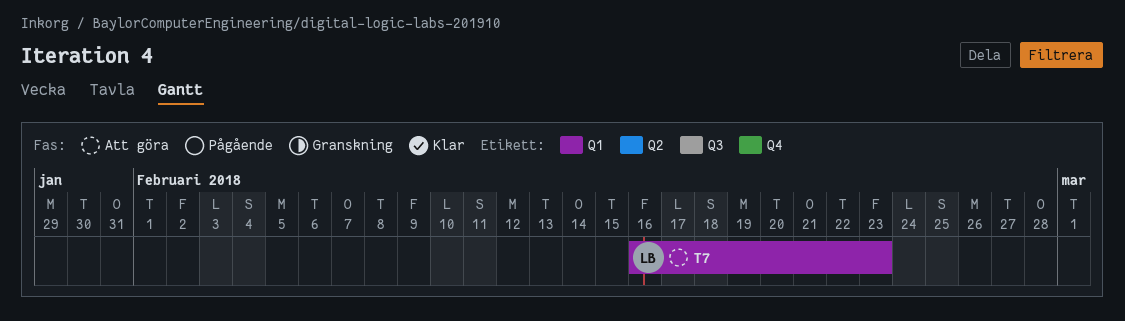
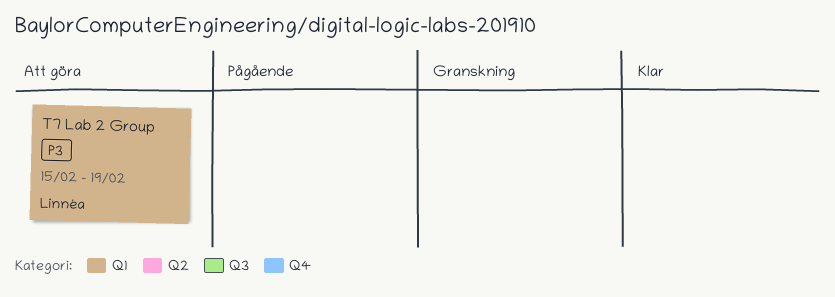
T7, start: Feb 16 -> Feb 15
T7, due: Feb 23 -> Feb 19

